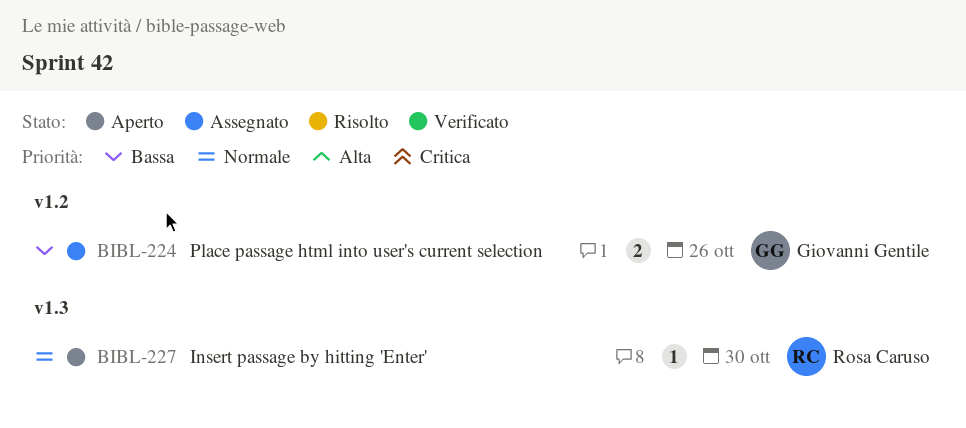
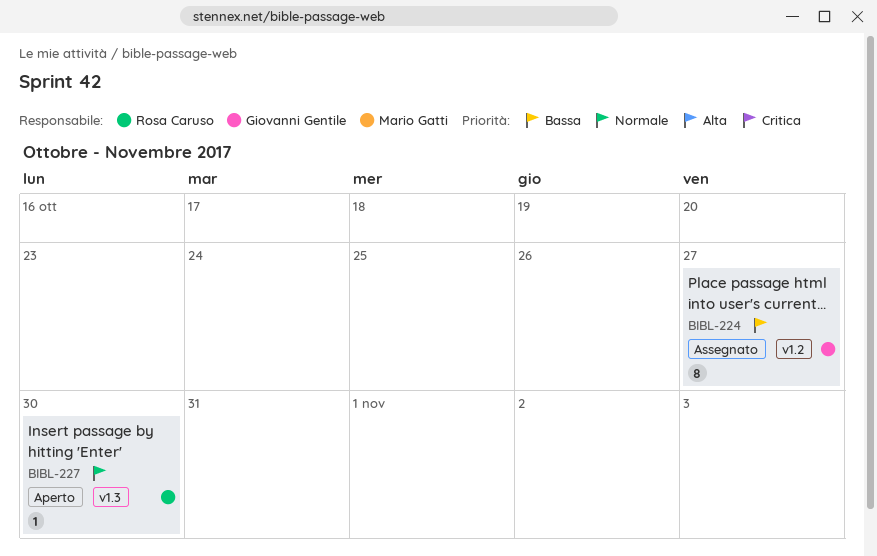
BIBL-224, estimate: 2 -> 8
BIBL-224, due: Oct 26 -> Oct 27

